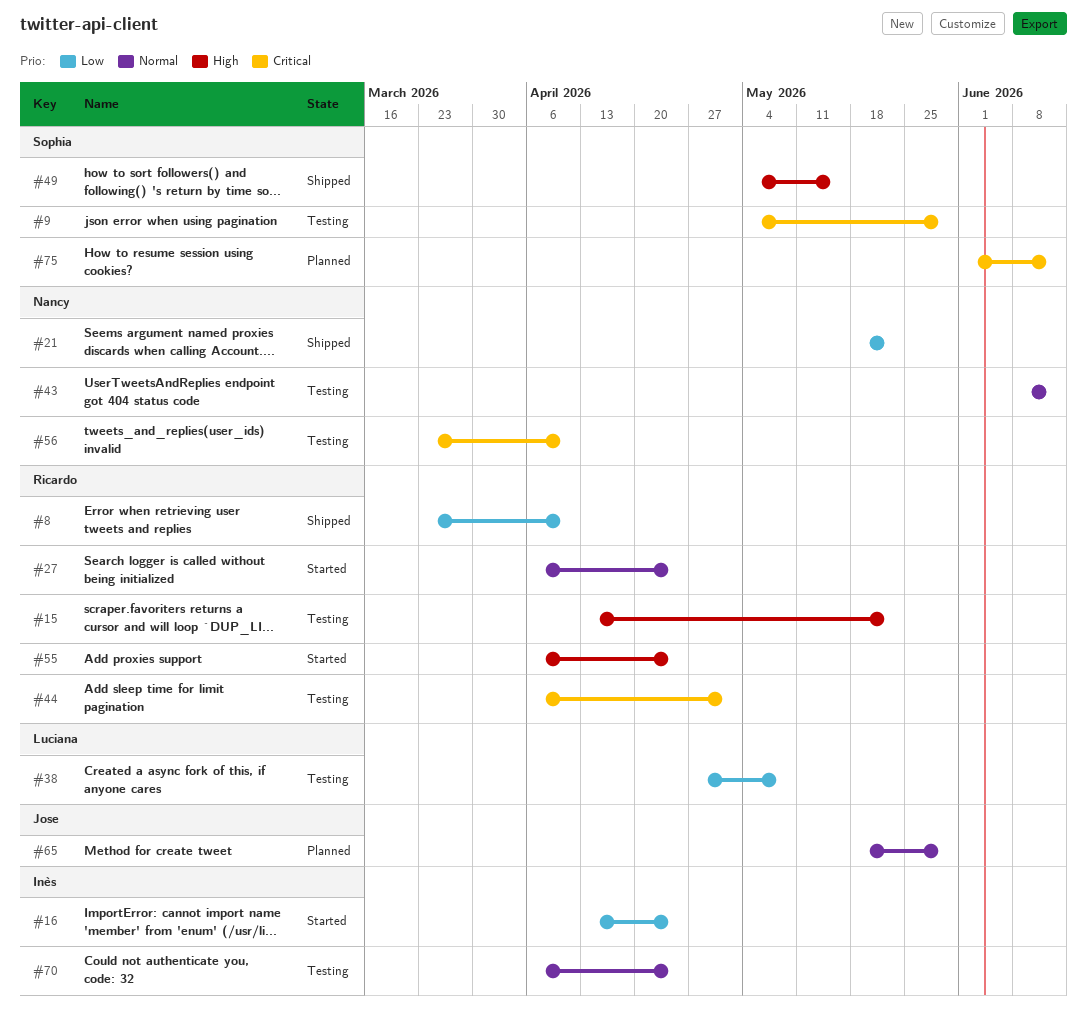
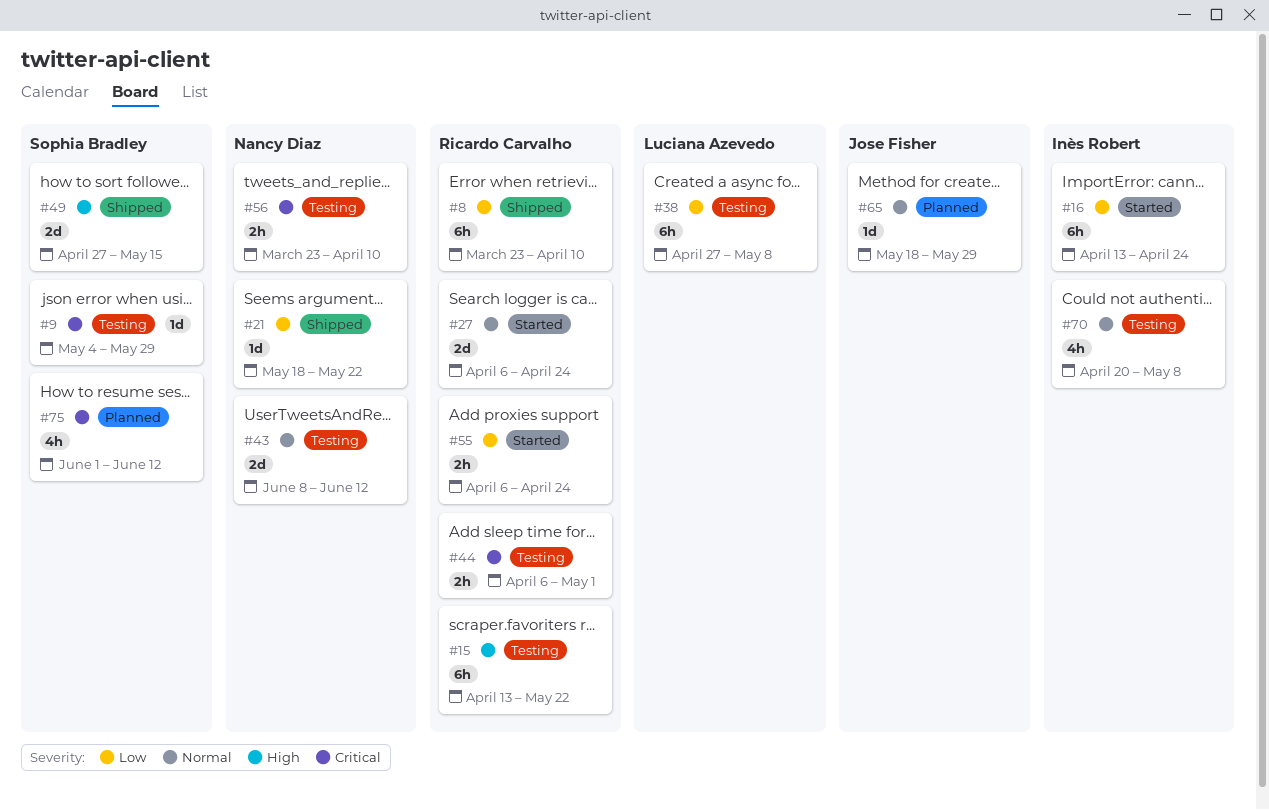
#49, start: May 4 -> Apr 27
#55, priority: High -> Low
#70, start: Apr 6 -> Apr 20
#70, due: Apr 24 -> May 8

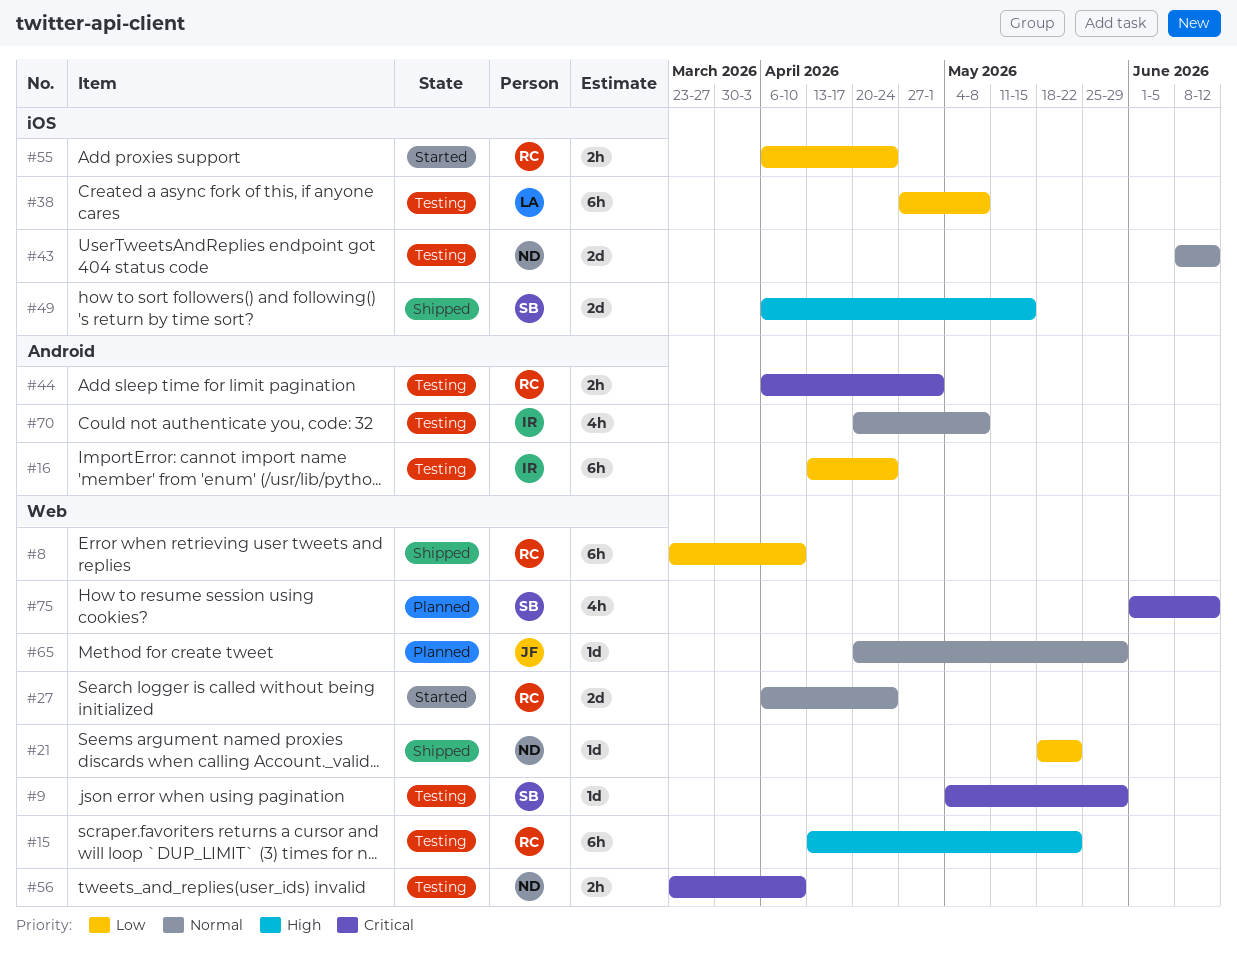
#16, status: Started -> Testing
#49, start: Apr 27 -> Apr 6
#65, start: May 18 -> Apr 20

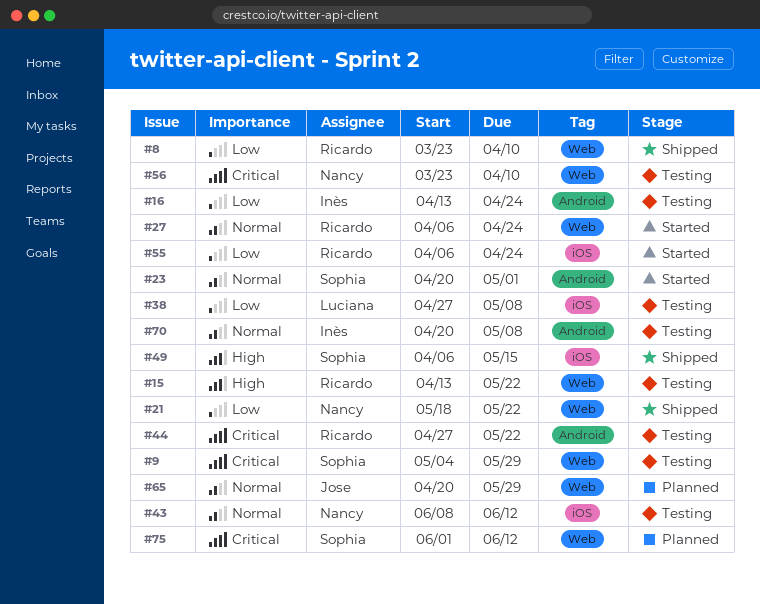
#23: none -> present
#44, start: Apr 6 -> Apr 27
#44, due: May 1 -> May 22

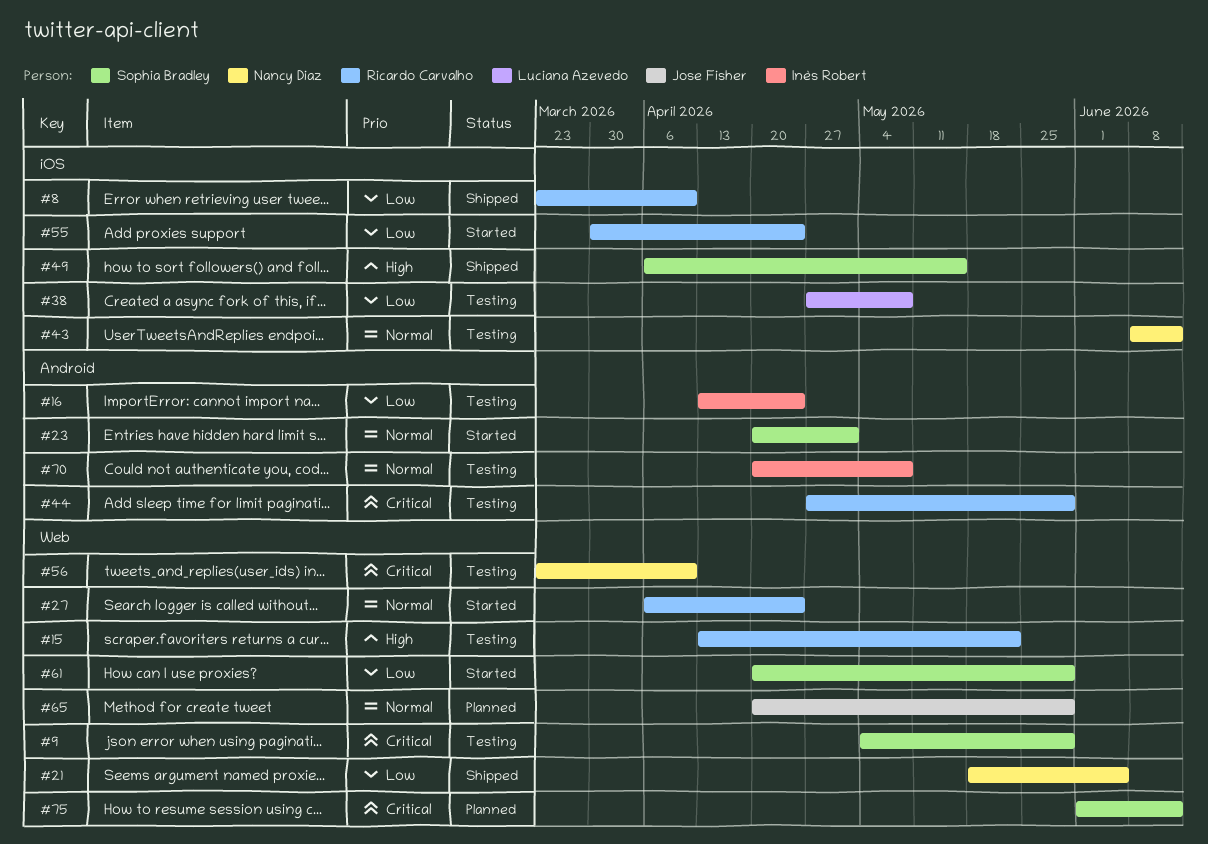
#8, label: Web -> iOS
#21, due: May 22 -> Jun 5
#44, due: May 22 -> May 29
#55, start: Apr 6 -> Mar 30
#61: none -> present

